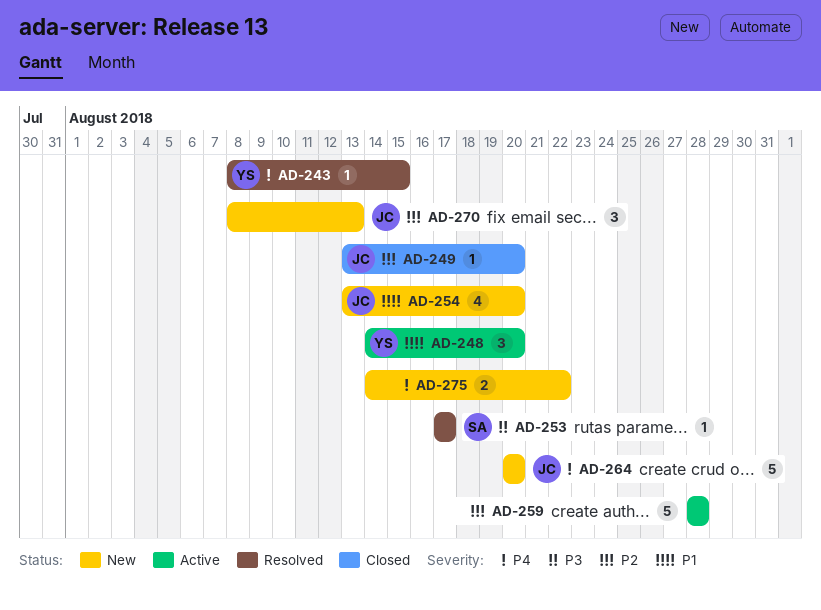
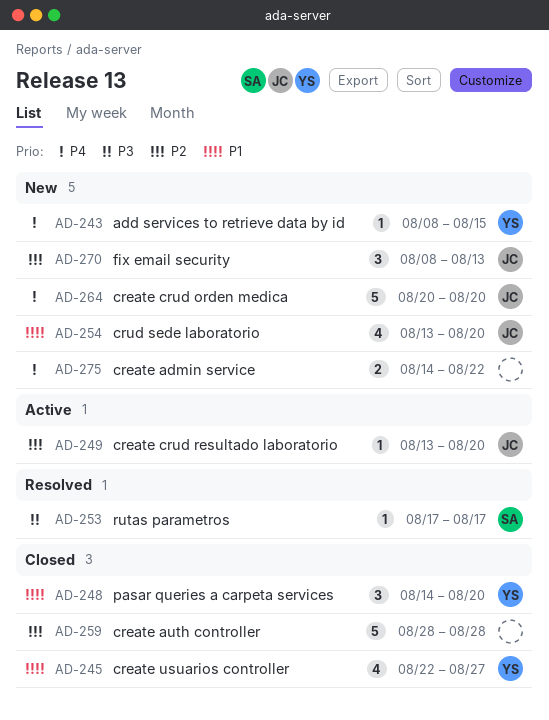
AD-243, status: Resolved -> New
AD-245: none -> present
AD-248, status: Active -> Closed
AD-249, status: Closed -> Active
AD-259, status: Active -> Closed

